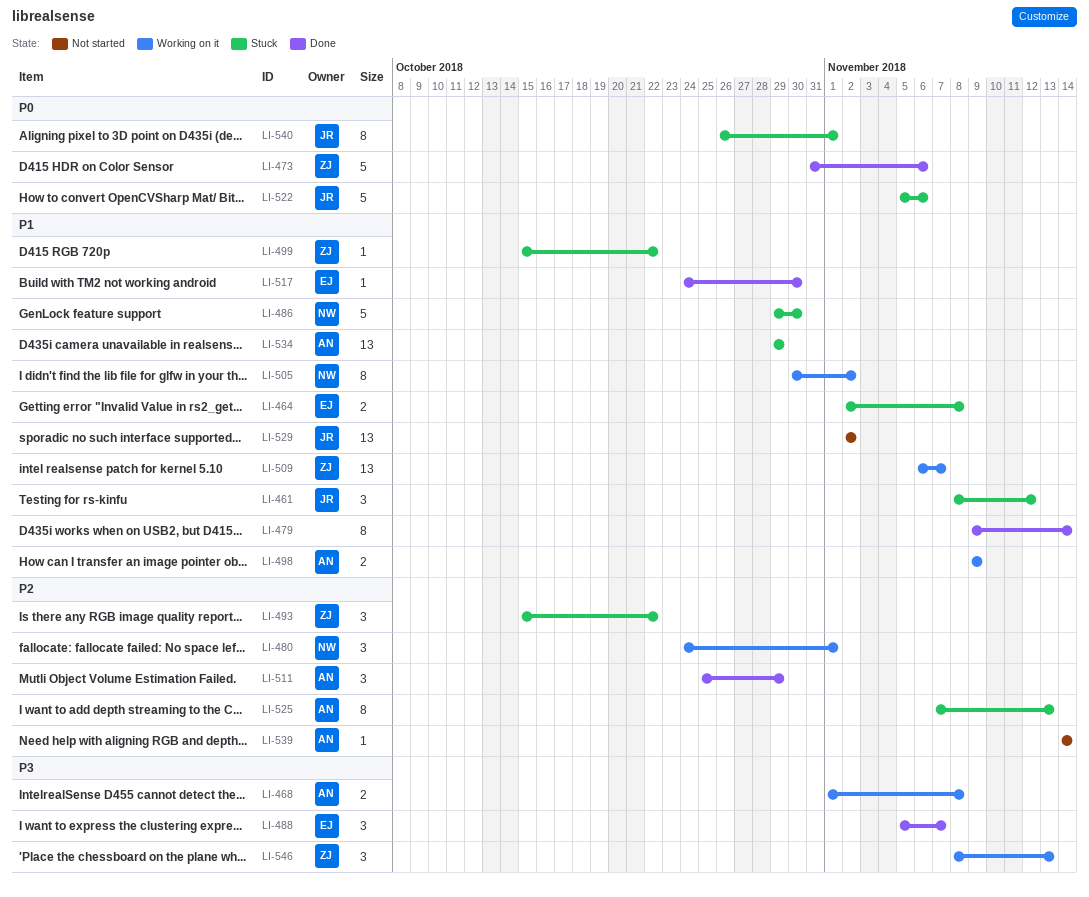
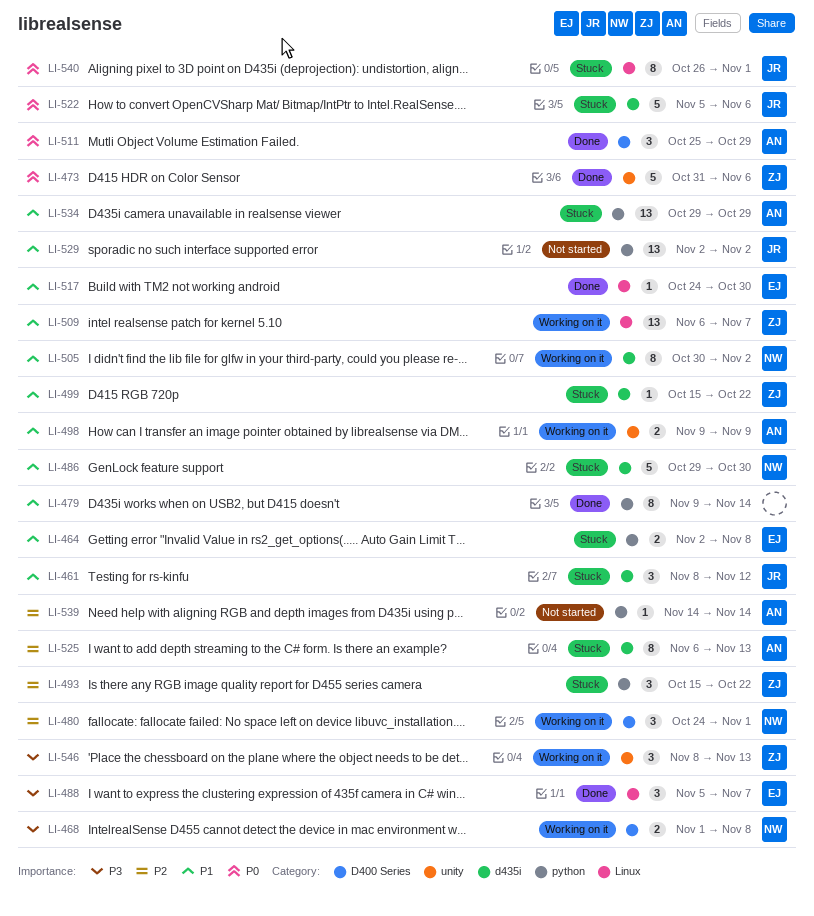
LI-468, owner: AN -> NW
LI-511, priority: P2 -> P0
LI-525, start: Nov 7 -> Nov 6

